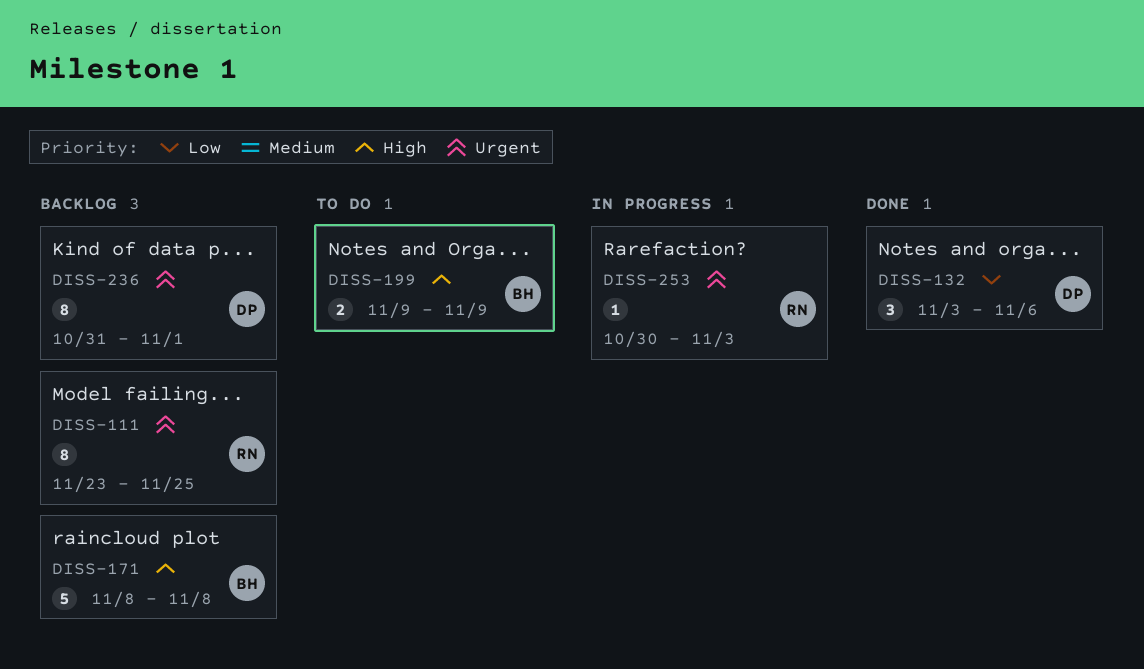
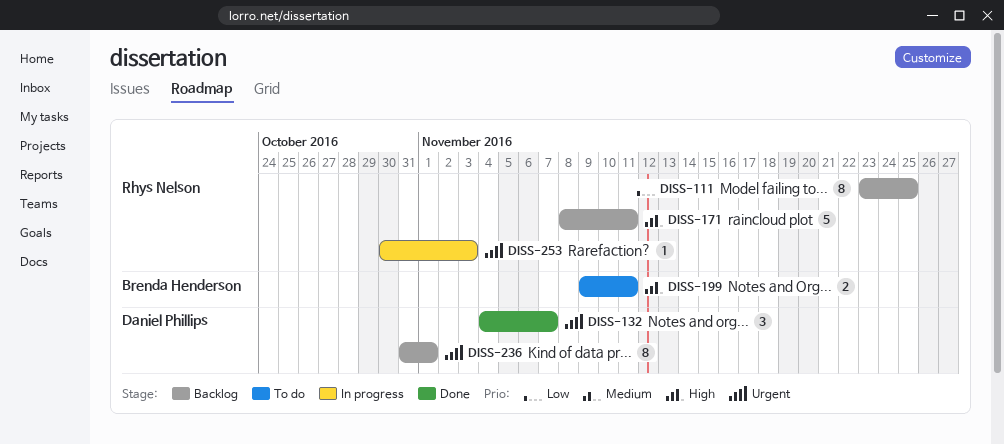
DISS-111, priority: Urgent -> Low
DISS-132, priority: Low -> Urgent
DISS-132, start: Nov 3 -> Nov 4
DISS-132, due: Nov 6 -> Nov 7
DISS-171, owner: Brenda Henderson -> Rhys Nelson
DISS-171, due: Nov 8 -> Nov 11
DISS-199, due: Nov 9 -> Nov 11

